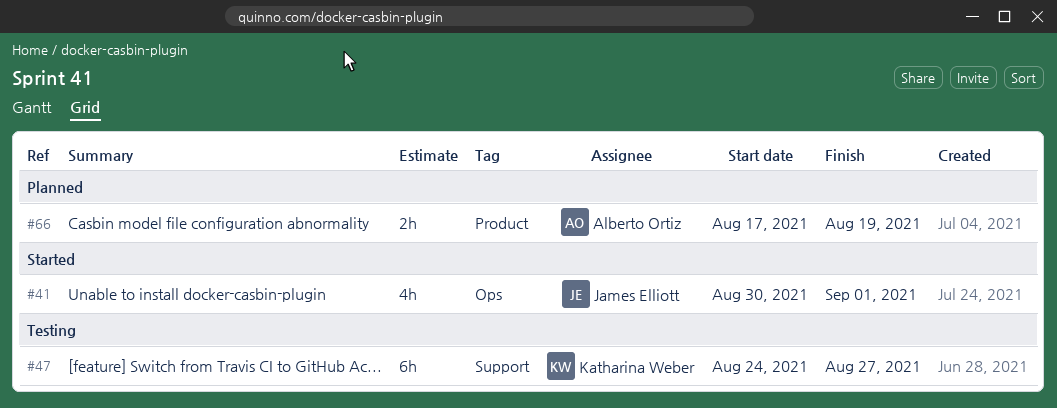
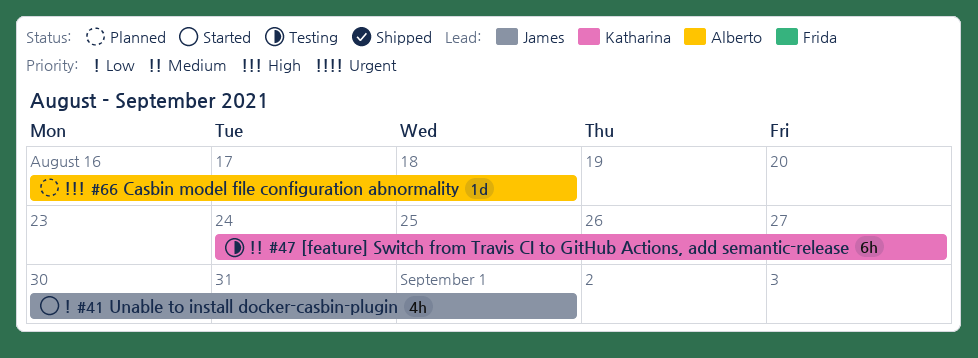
#66, estimate: 2h -> 1d
#66, start: Aug 17 -> Aug 16
#66, due: Aug 19 -> Aug 18

